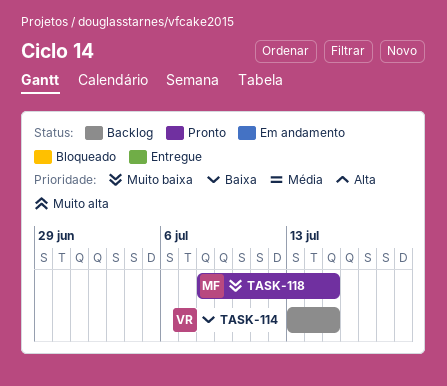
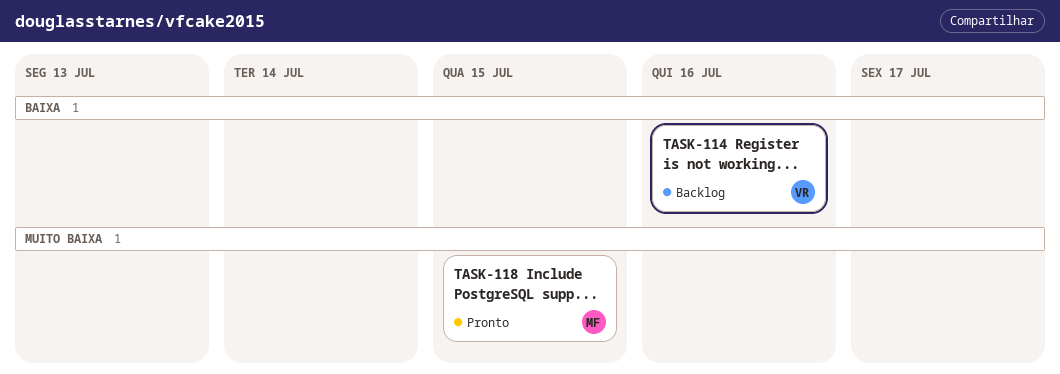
TASK-114, due: Jul 15 -> Jul 16

